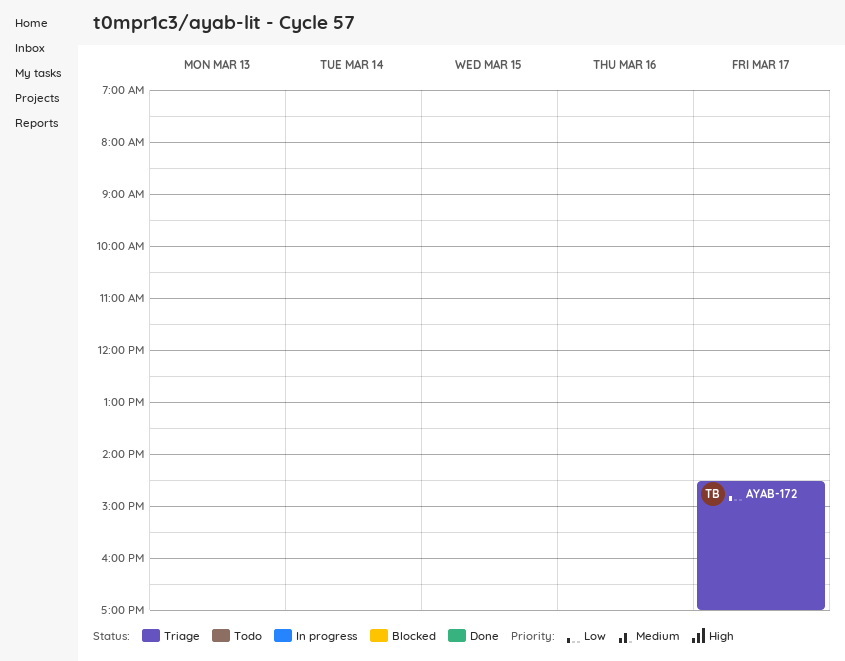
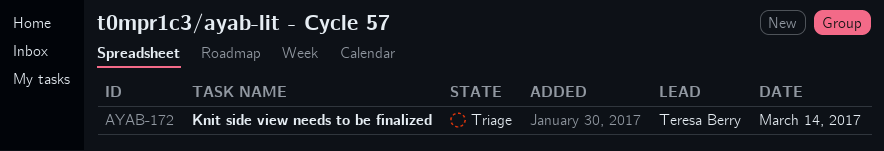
AYAB-172, day: Mar 17 -> Mar 14

